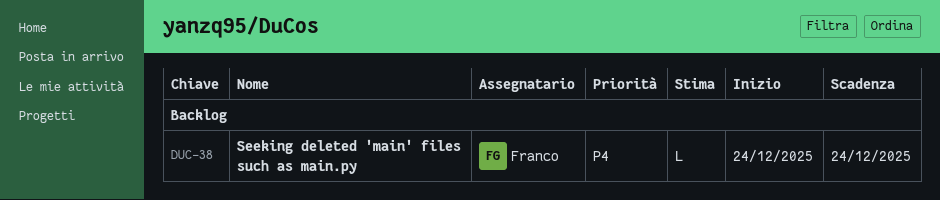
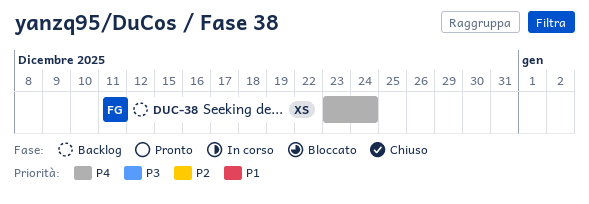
DUC-38, estimate: L -> XS
DUC-38, start: Dec 24 -> Dec 23

